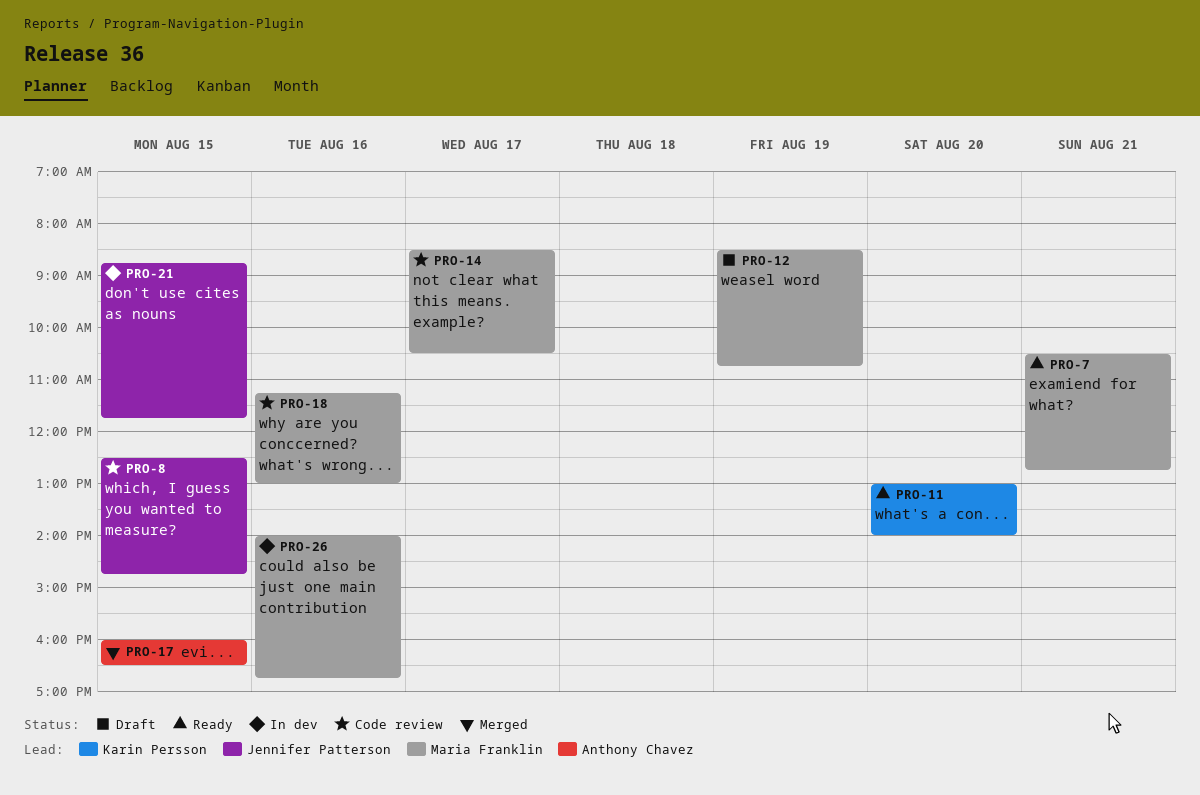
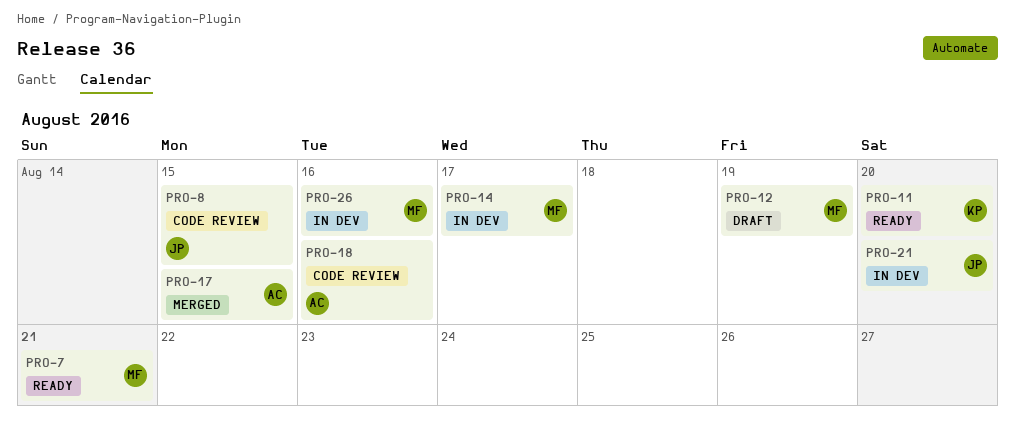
PRO-14, status: Code review -> In dev
PRO-18, owner: Maria Franklin -> Anthony Chavez
PRO-21, day: Aug 15 -> Aug 20

